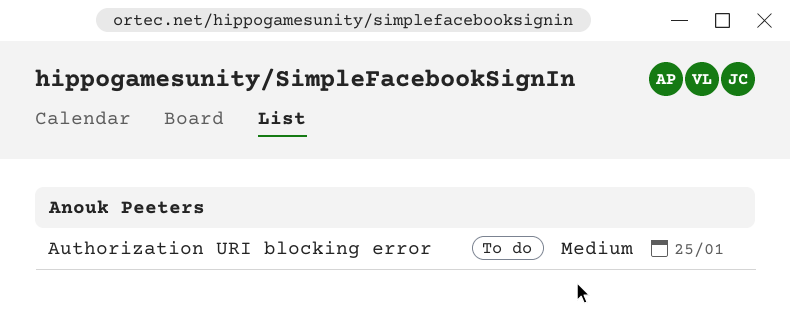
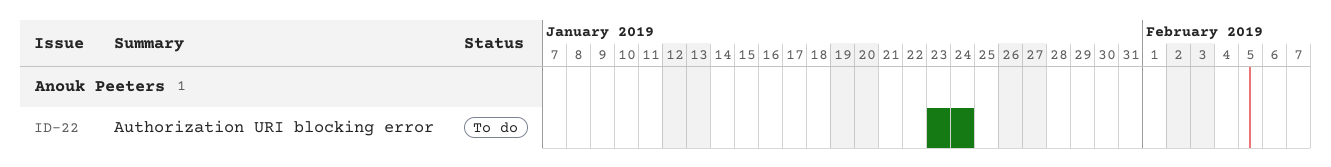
Authorization URI blocking error, due: Jan 25 -> Jan 24

